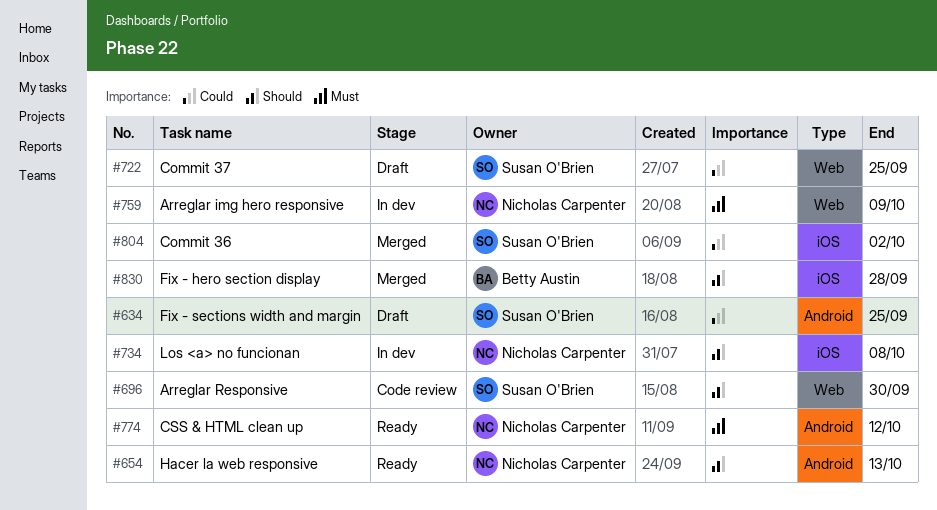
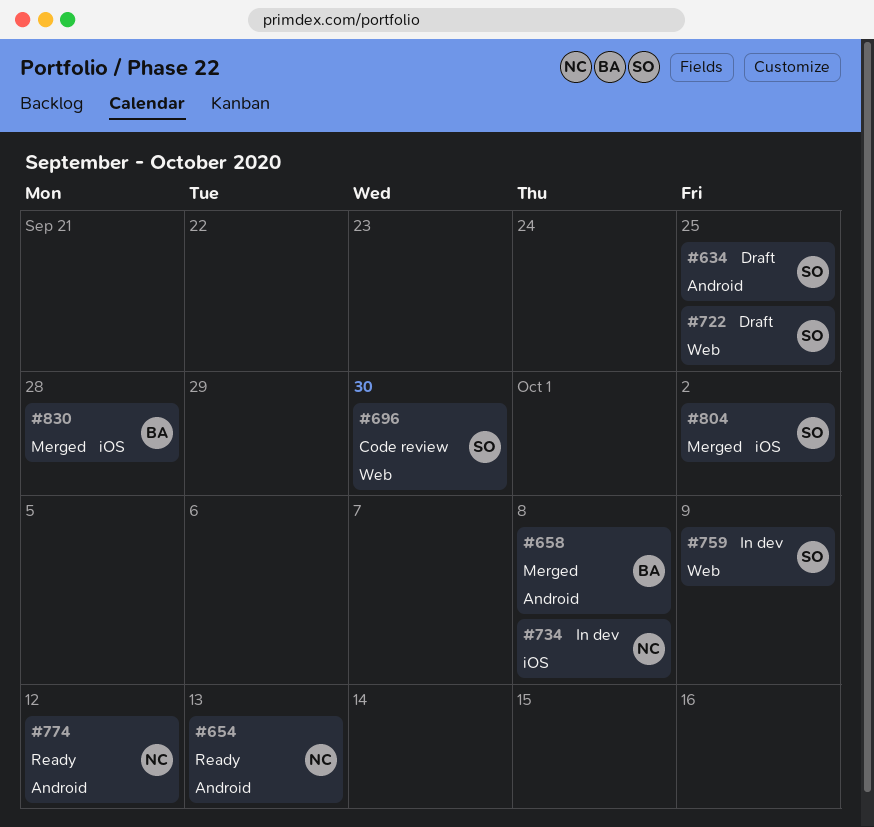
#658: none -> present
#759, owner: Nicholas Carpenter -> Susan O'Brien

